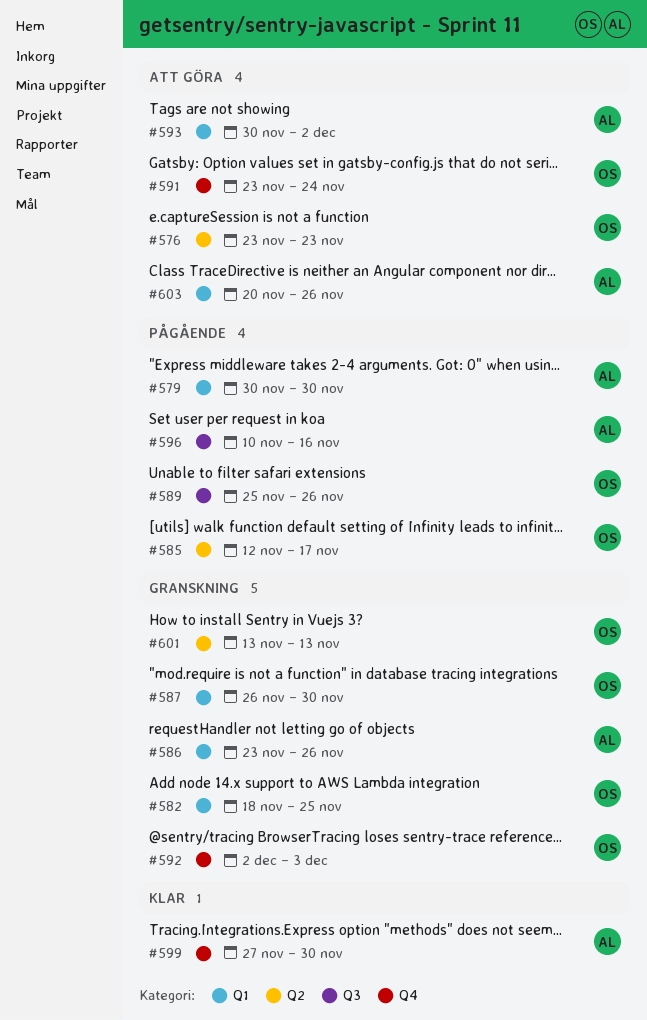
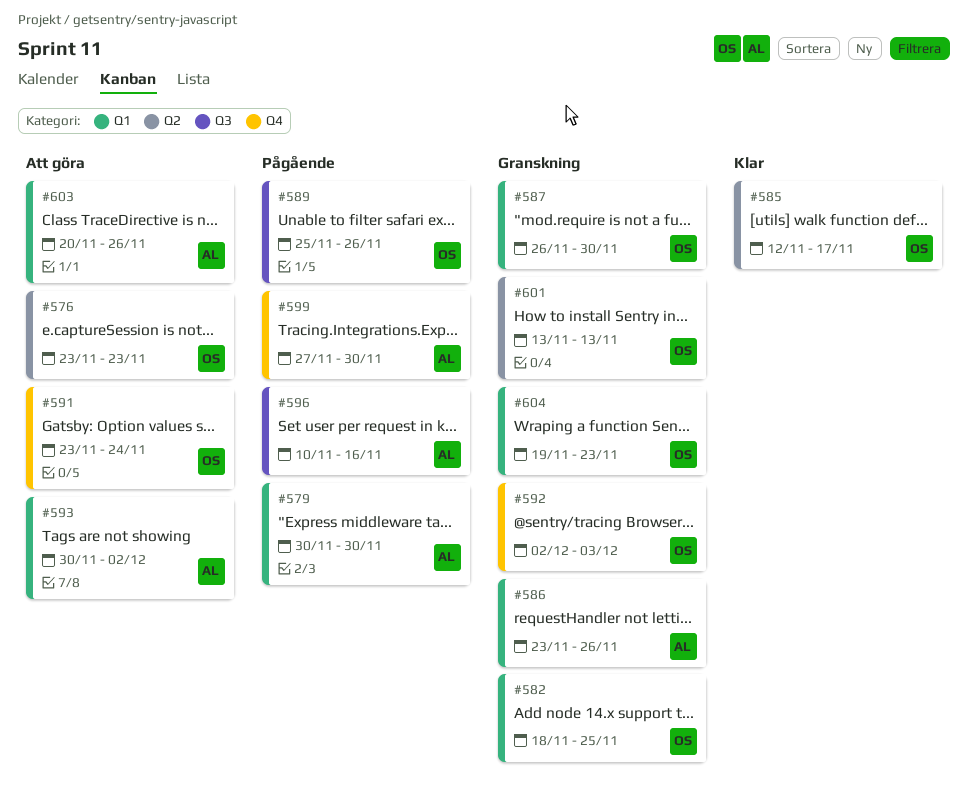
#585, status: Pågående -> Klar
#599, status: Klar -> Pågående
#604: none -> present

